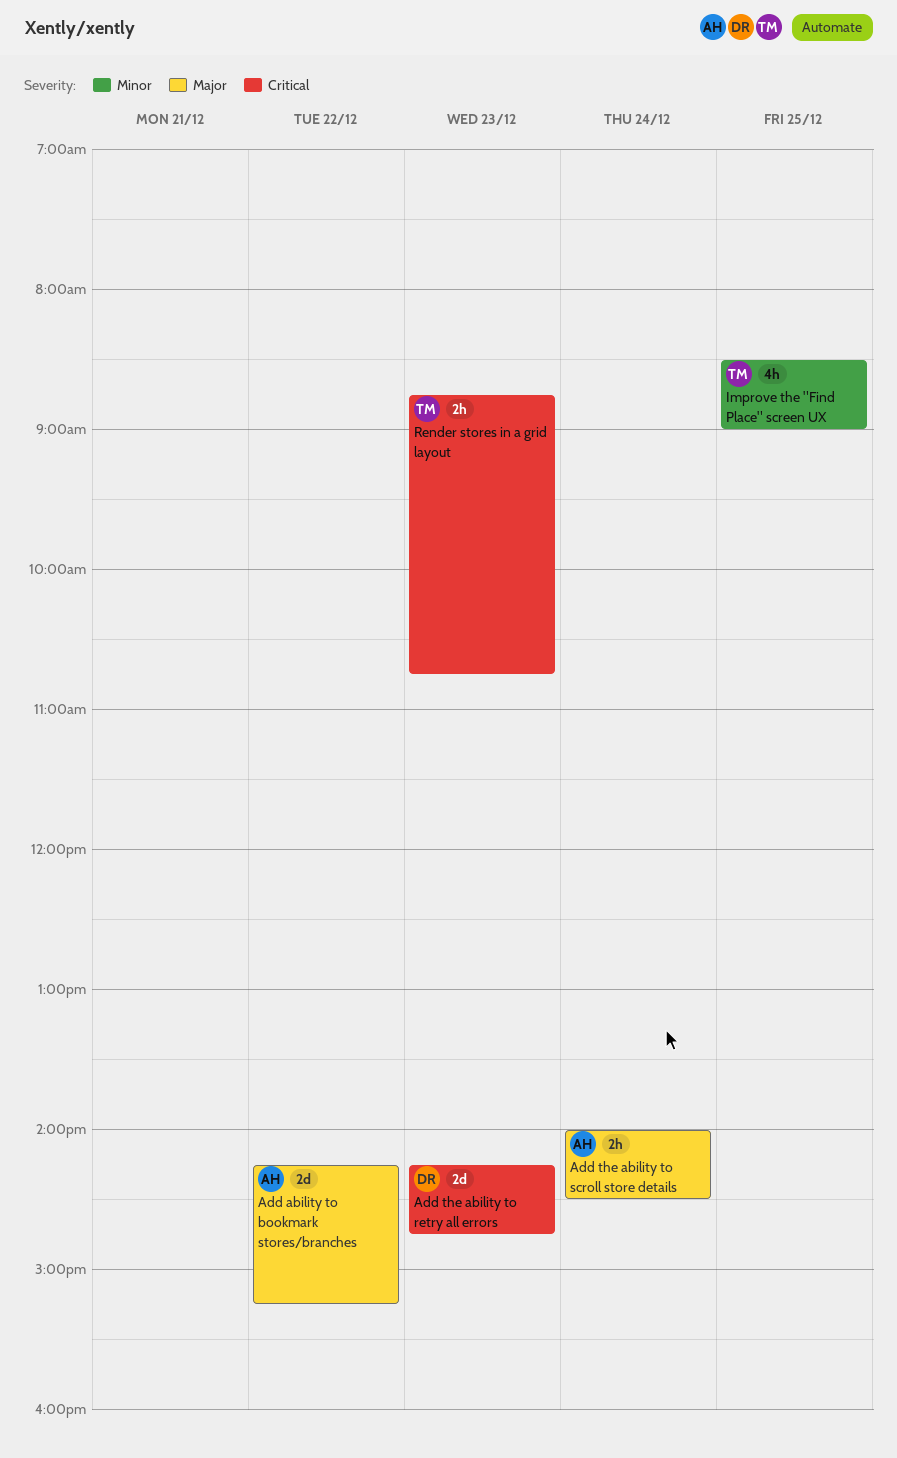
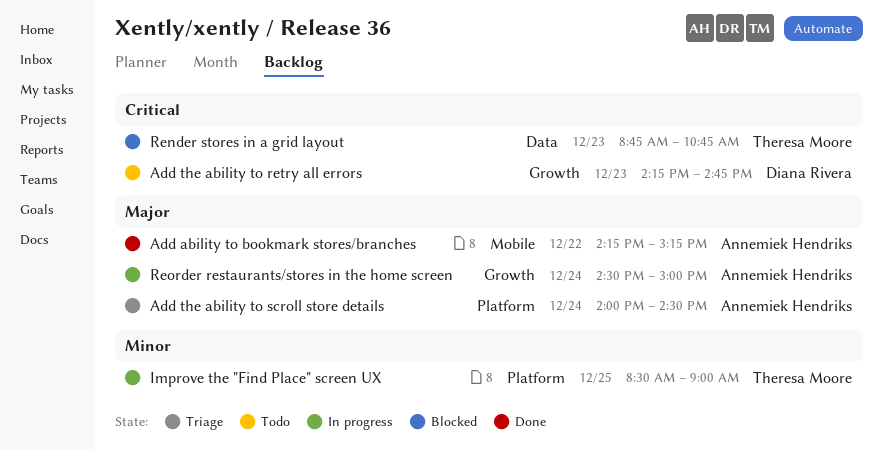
Reorder restaurants/stores in the home screen: none -> present

